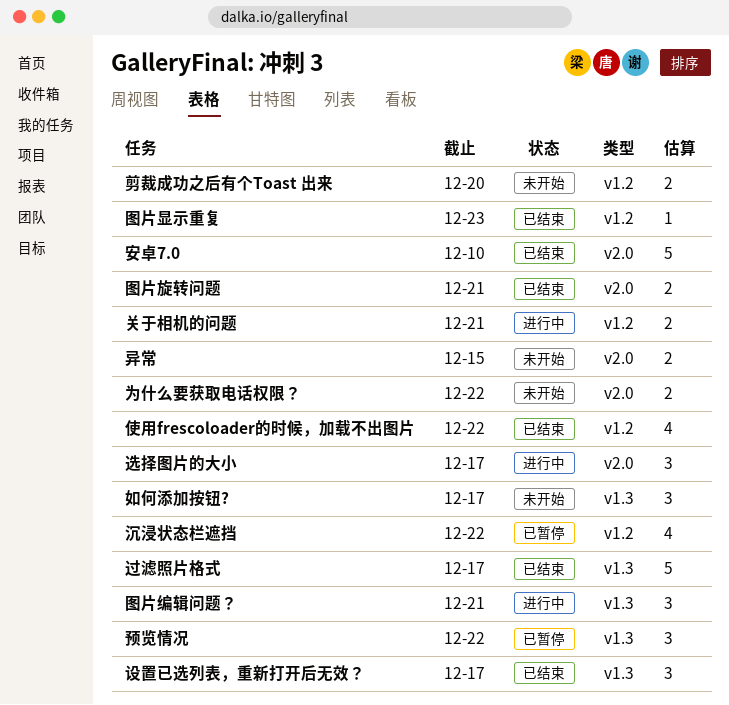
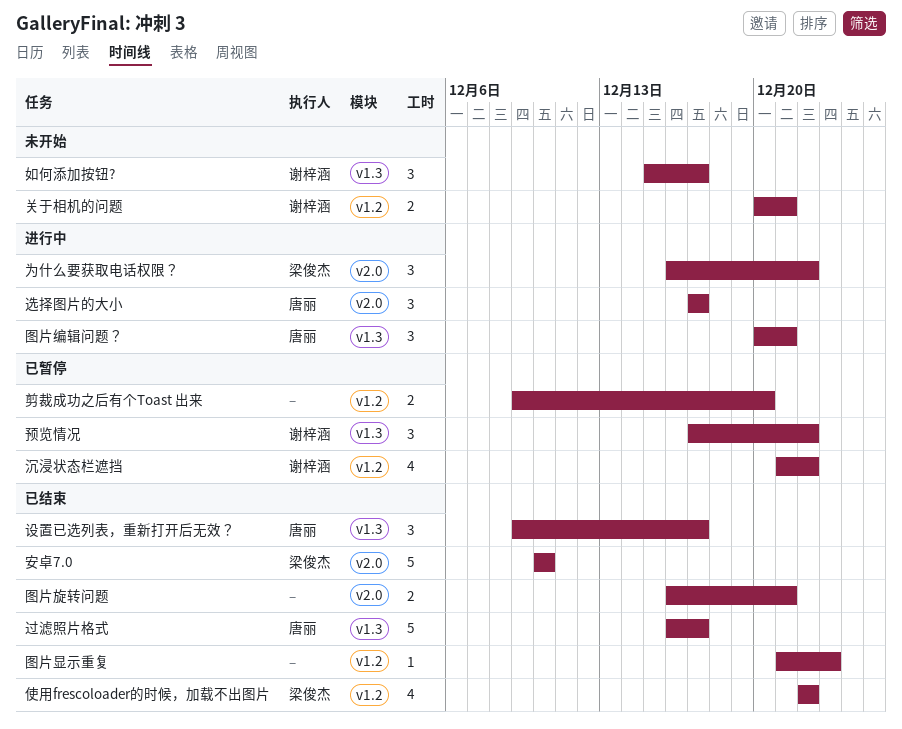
为什么要获取电话权限？, status: 未开始 -> 进行中
为什么要获取电话权限？, estimate: 2 -> 3
关于相机的问题, status: 进行中 -> 未开始
剪裁成功之后有个Toast 出来, status: 未开始 -> 已暂停
异常: present -> none

